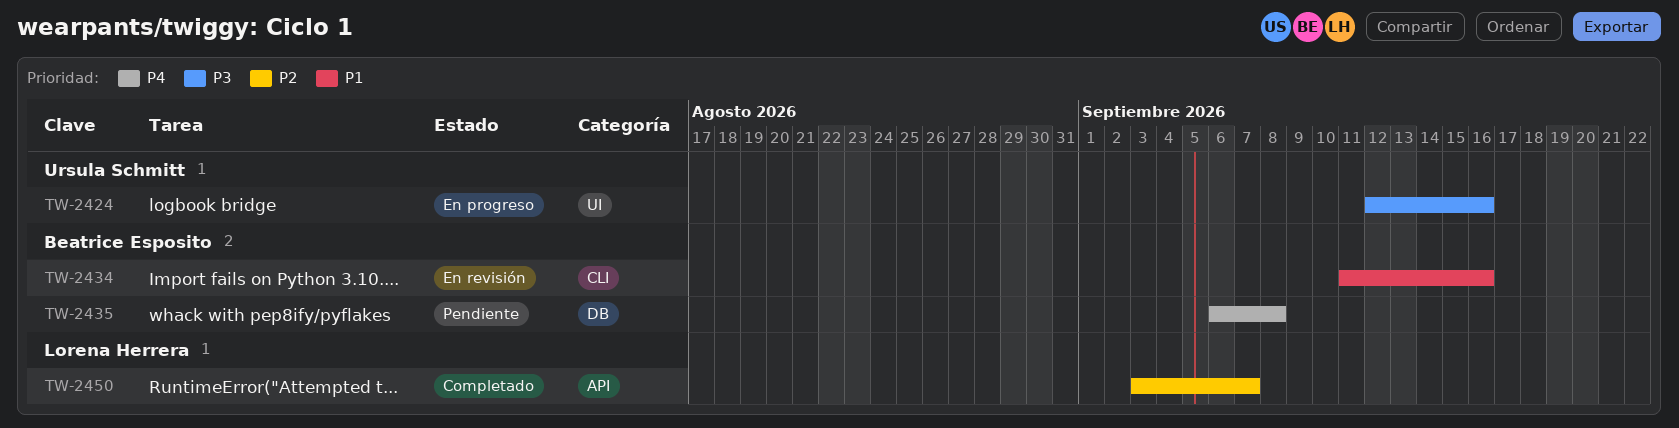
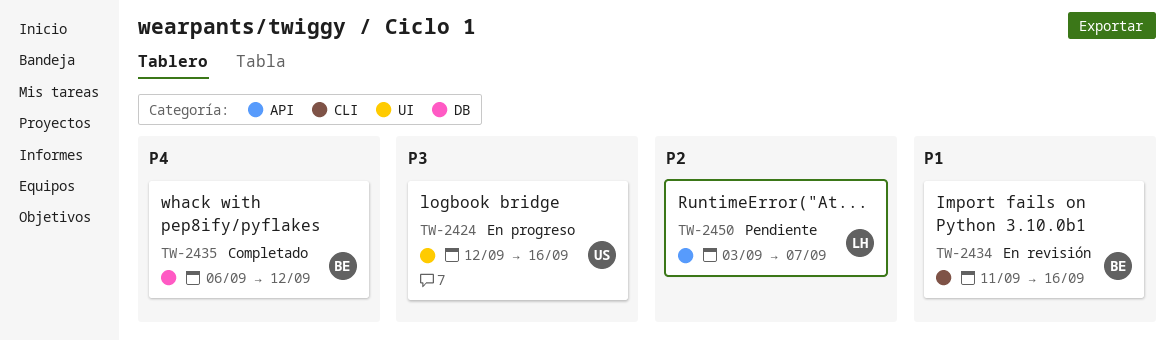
TW-2435, status: Pendiente -> Completado
TW-2435, due: Sep 8 -> Sep 12
TW-2450, status: Completado -> Pendiente

